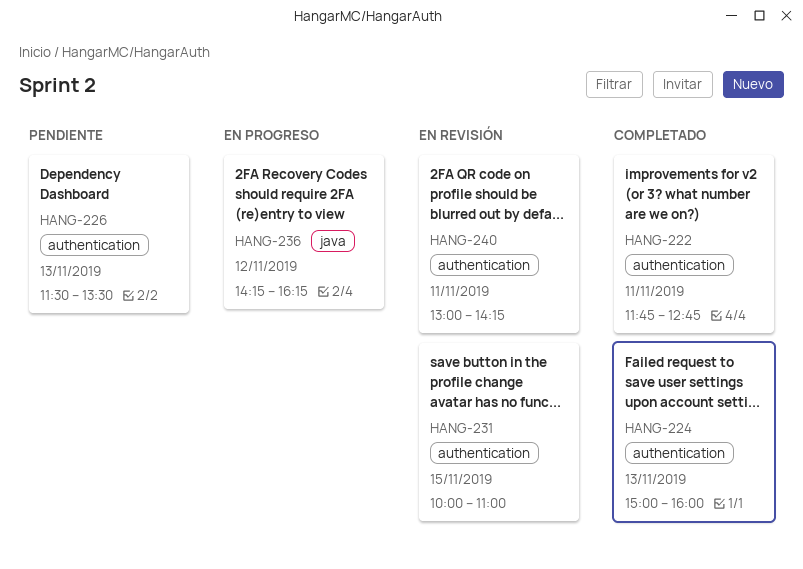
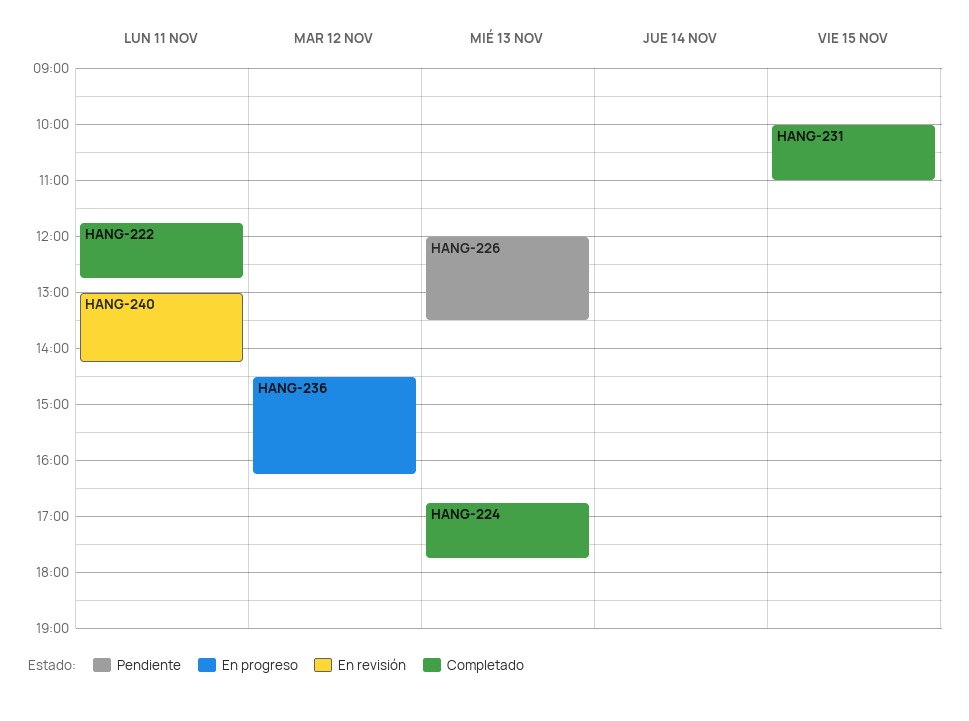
HANG-224, begins: 15:00 -> 16:45
HANG-224, ends: 16:00 -> 17:45
HANG-226, begins: 11:30 -> 12:00
HANG-231, status: En revisión -> Completado
HANG-236, begins: 14:15 -> 14:30

